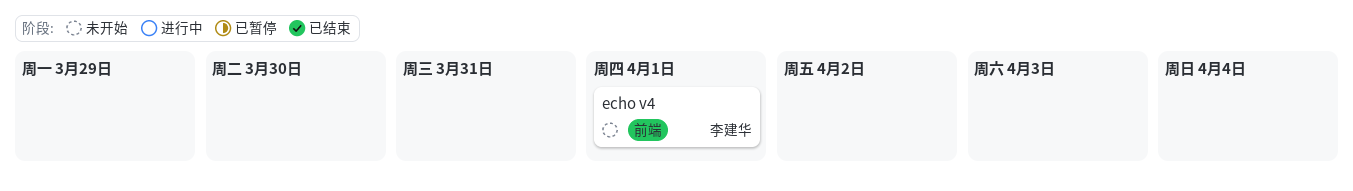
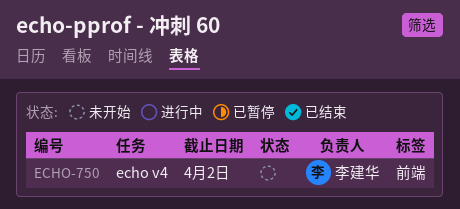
echo v4, due: Apr 1 -> Apr 2

